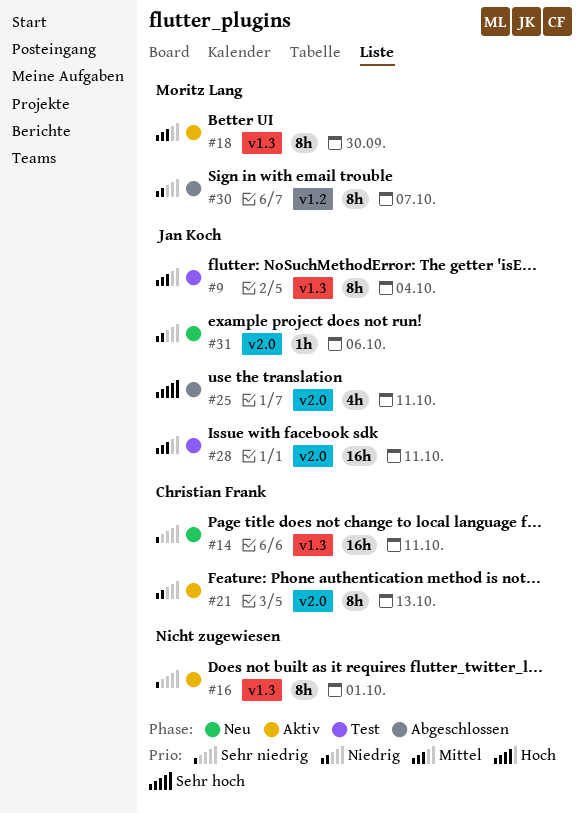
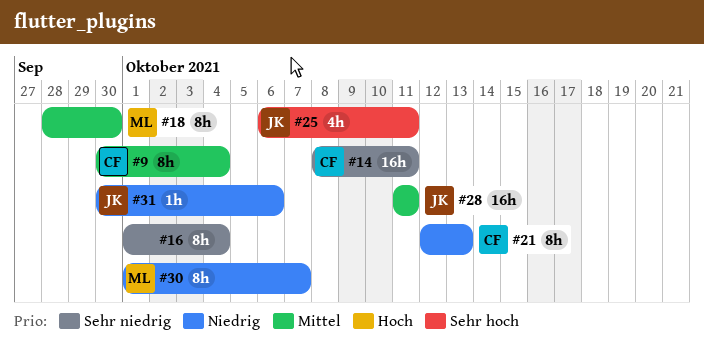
#9, owner: Jan Koch -> Christian Frank
#16, due: Oct 1 -> Oct 4

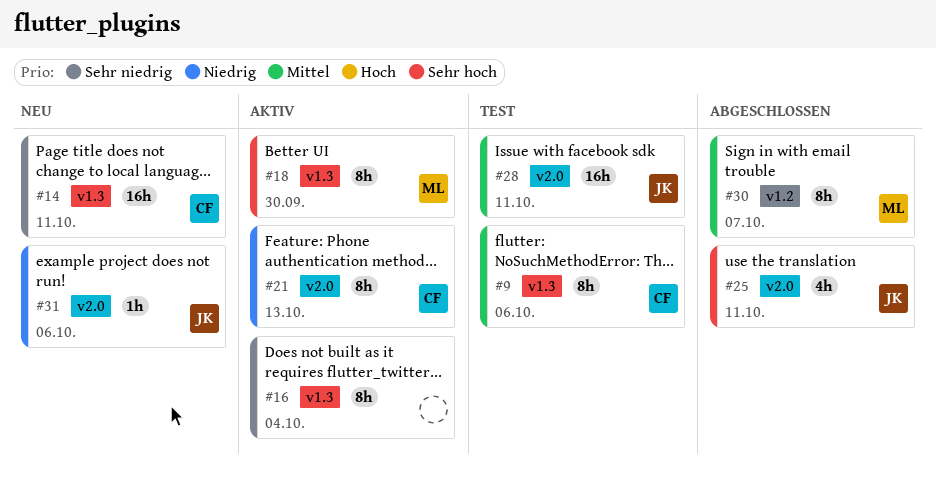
#9, due: Oct 4 -> Oct 6
#18, priority: Mittel -> Sehr hoch
#30, priority: Niedrig -> Mittel

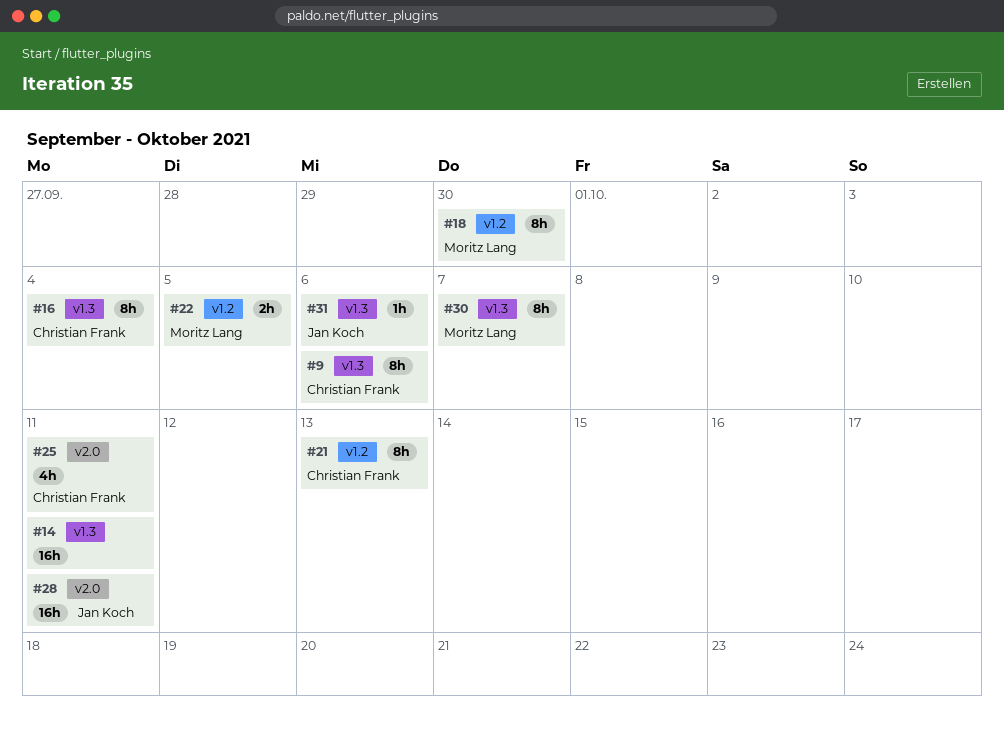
#14, owner: Christian Frank -> none
#16, owner: none -> Christian Frank
#18, label: v1.3 -> v1.2
#21, label: v2.0 -> v1.2
#22: none -> present
#25, owner: Jan Koch -> Christian Frank
#30, label: v1.2 -> v1.3
#31, label: v2.0 -> v1.3

